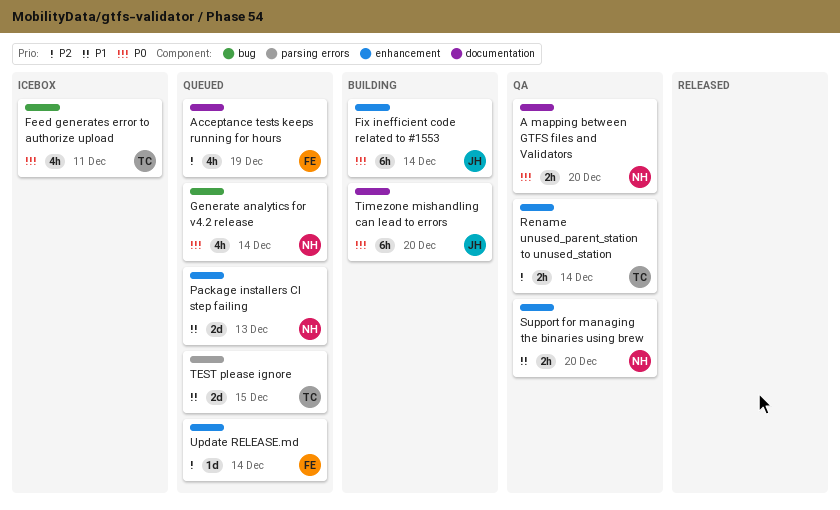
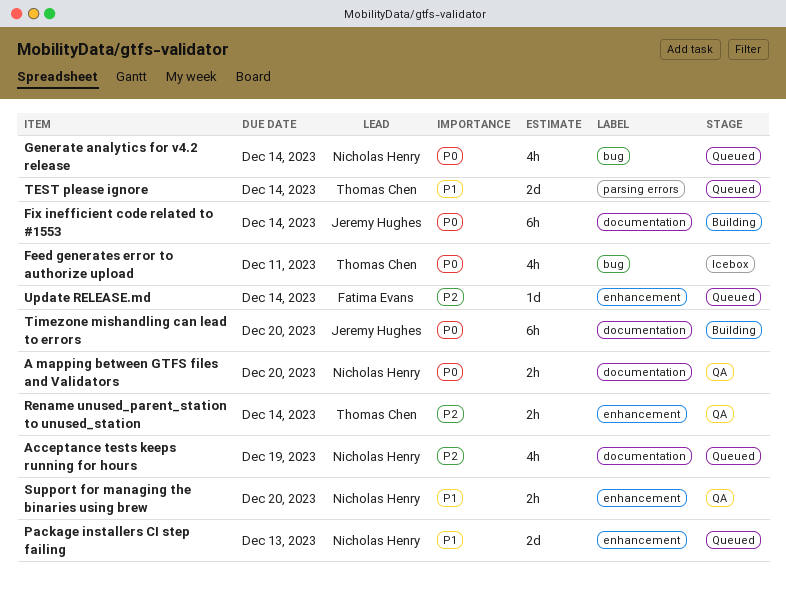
Acceptance tests keeps running for hours, owner: Fatima Evans -> Nicholas Henry
Fix inefficient code related to #1553, label: enhancement -> documentation
TEST please ignore, due: Dec 15 -> Dec 14

